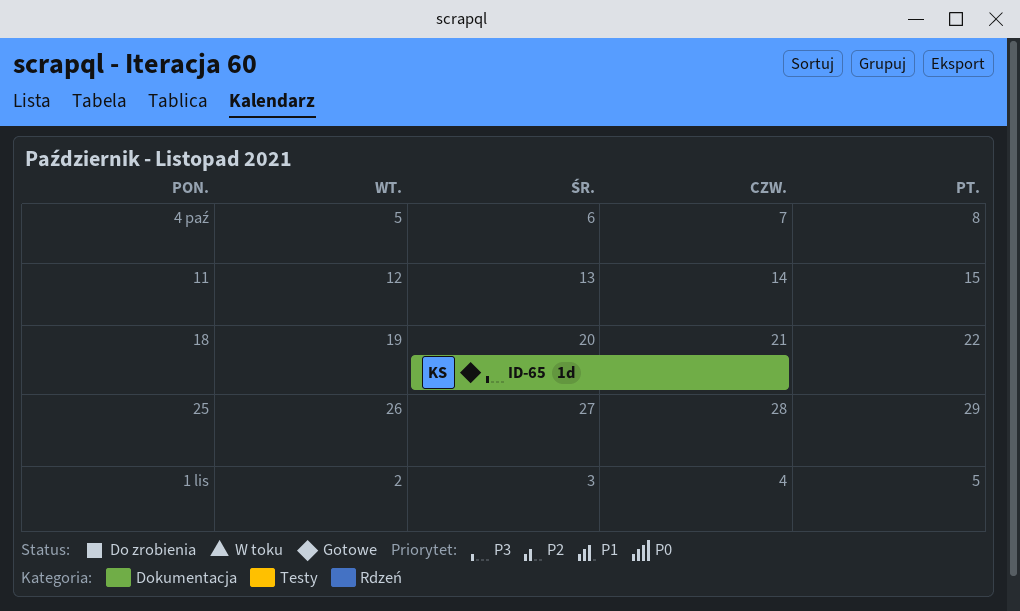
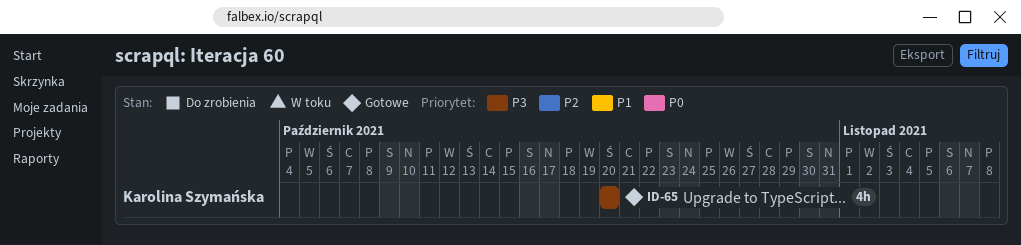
ID-65, estimate: 1d -> 4h
ID-65, due: Oct 21 -> Oct 20

